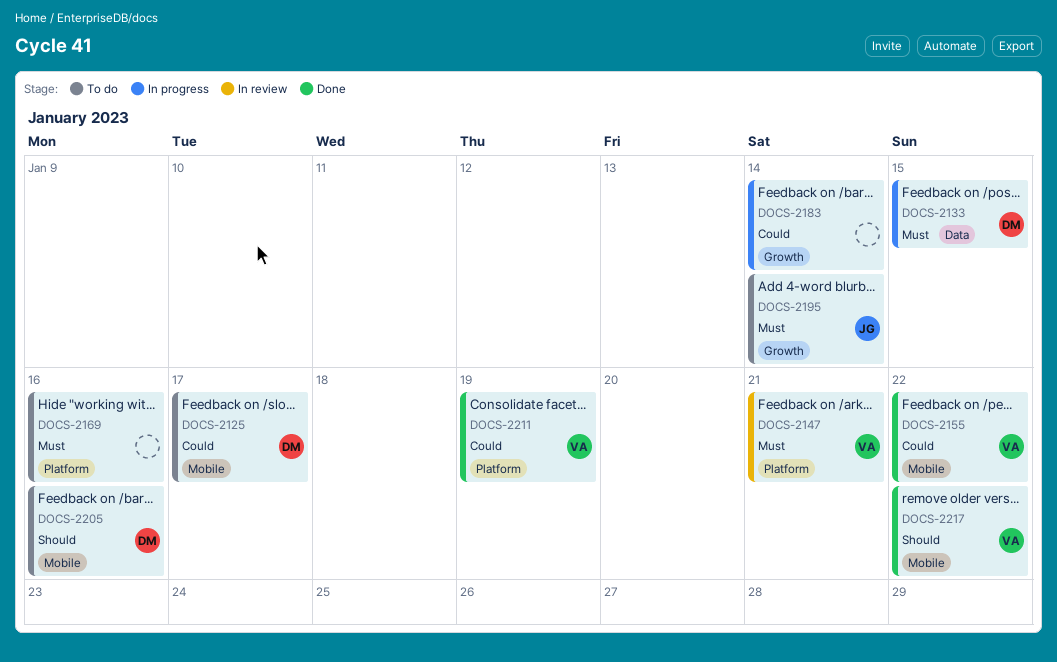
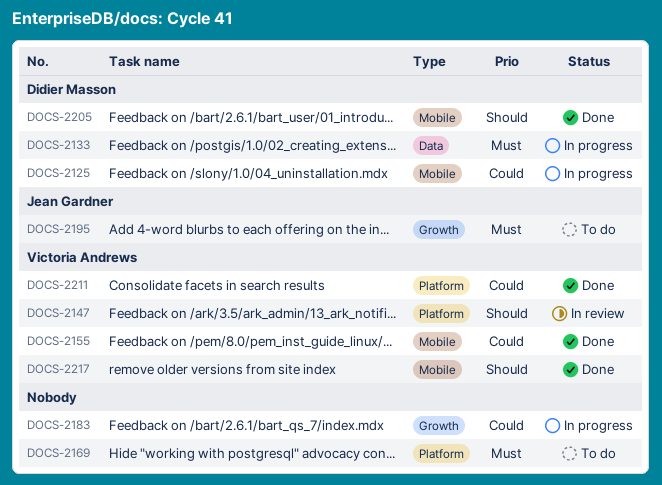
DOCS-2125, status: To do -> In progress
DOCS-2147, priority: Must -> Should
DOCS-2205, status: To do -> Done

